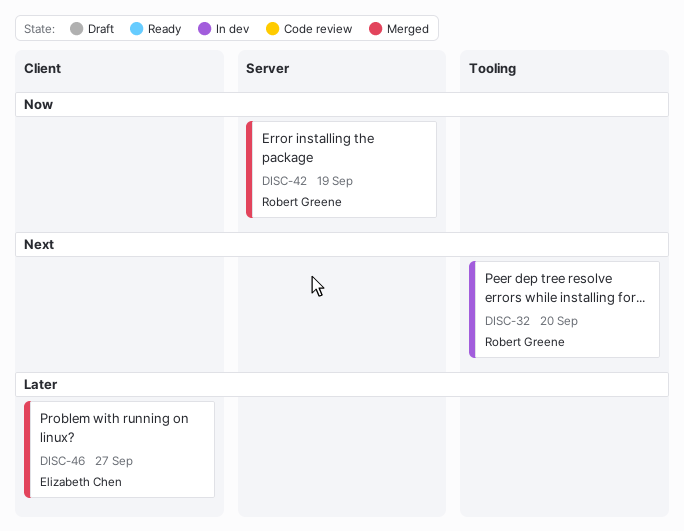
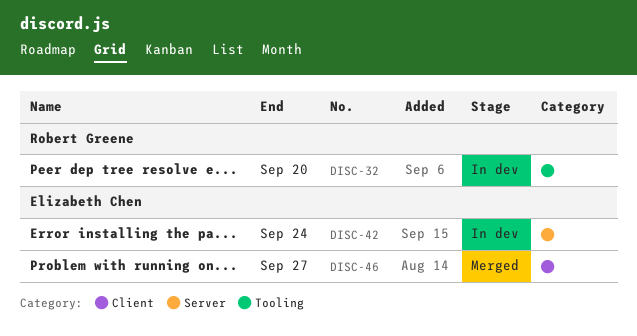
DISC-42, status: Merged -> In dev
DISC-42, owner: Robert Greene -> Elizabeth Chen
DISC-42, due: Sep 19 -> Sep 24

